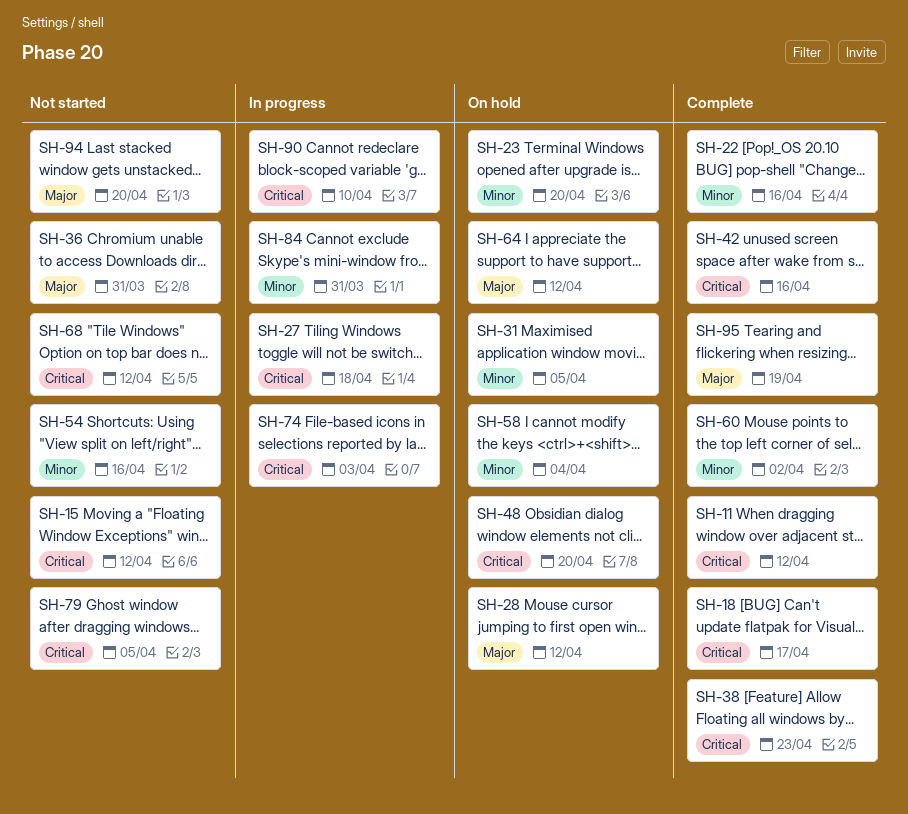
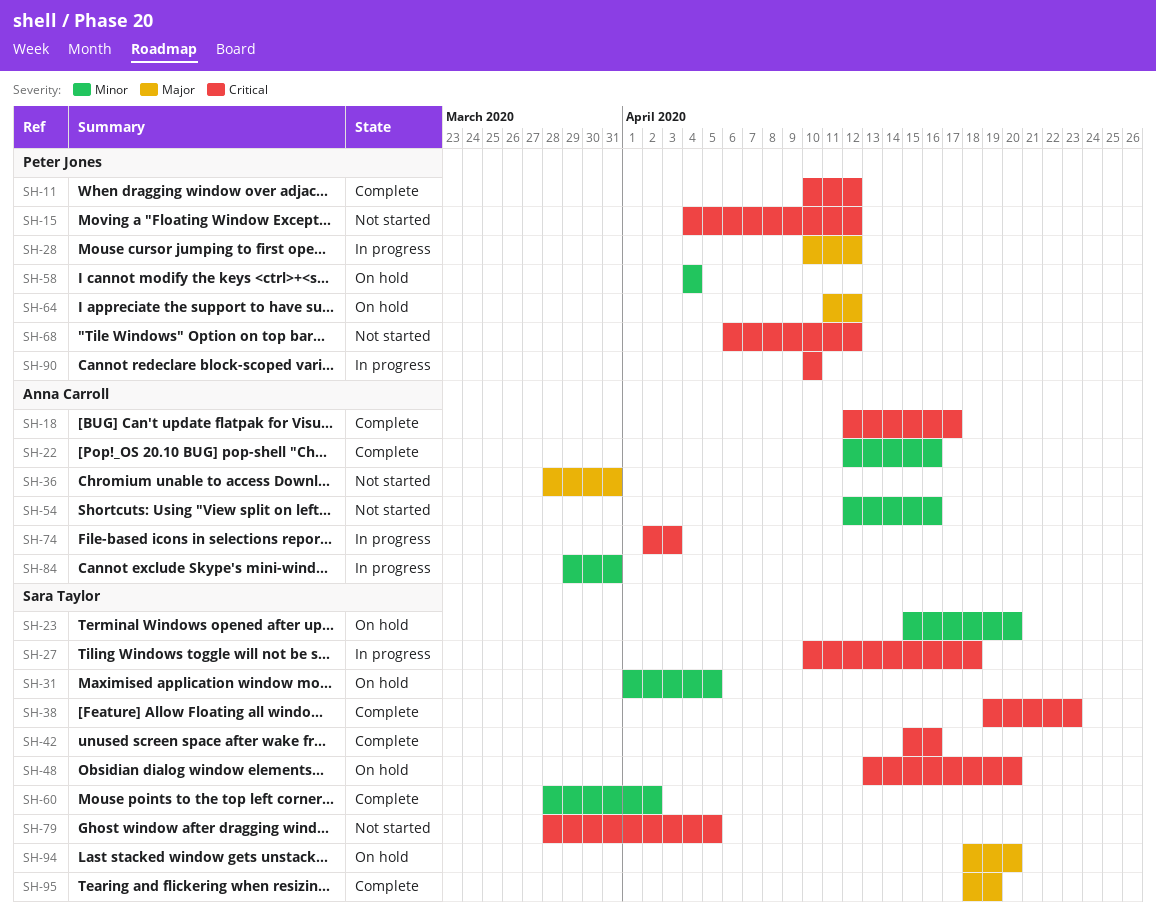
SH-28, status: On hold -> In progress
SH-94, status: Not started -> On hold

